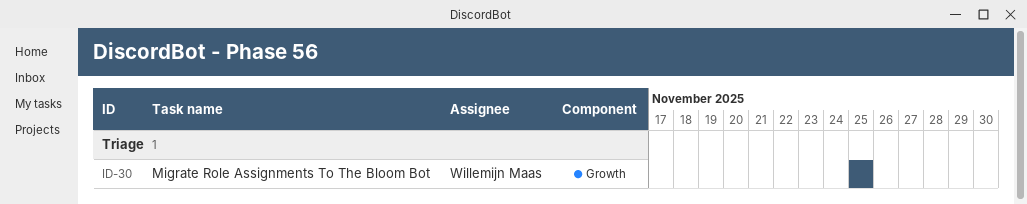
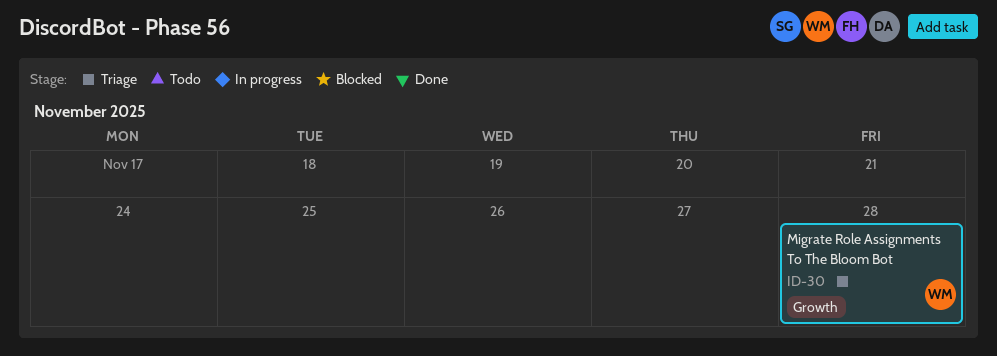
ID-30, due: Nov 25 -> Nov 28

